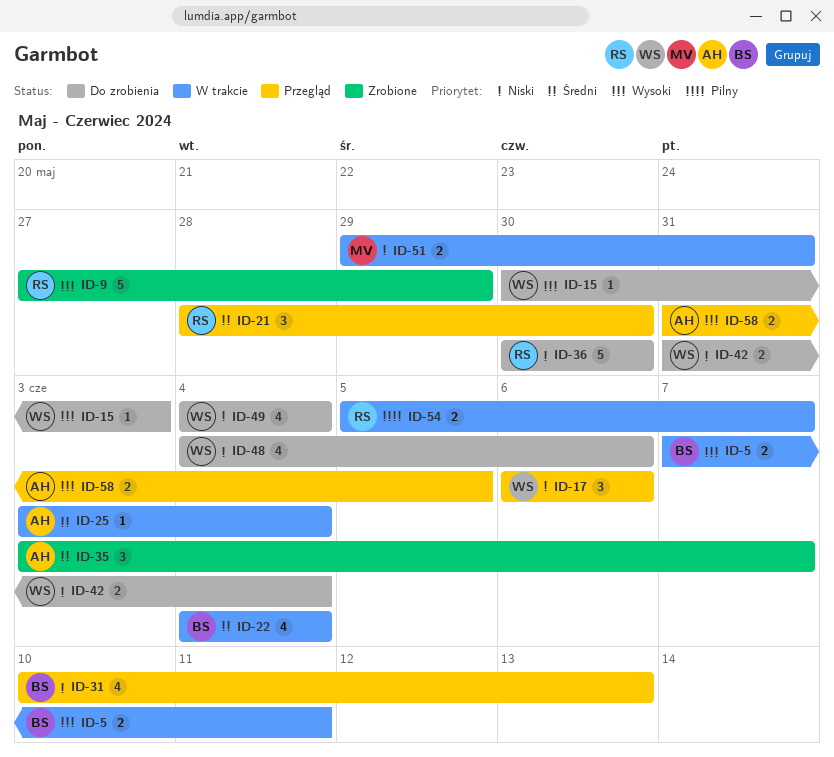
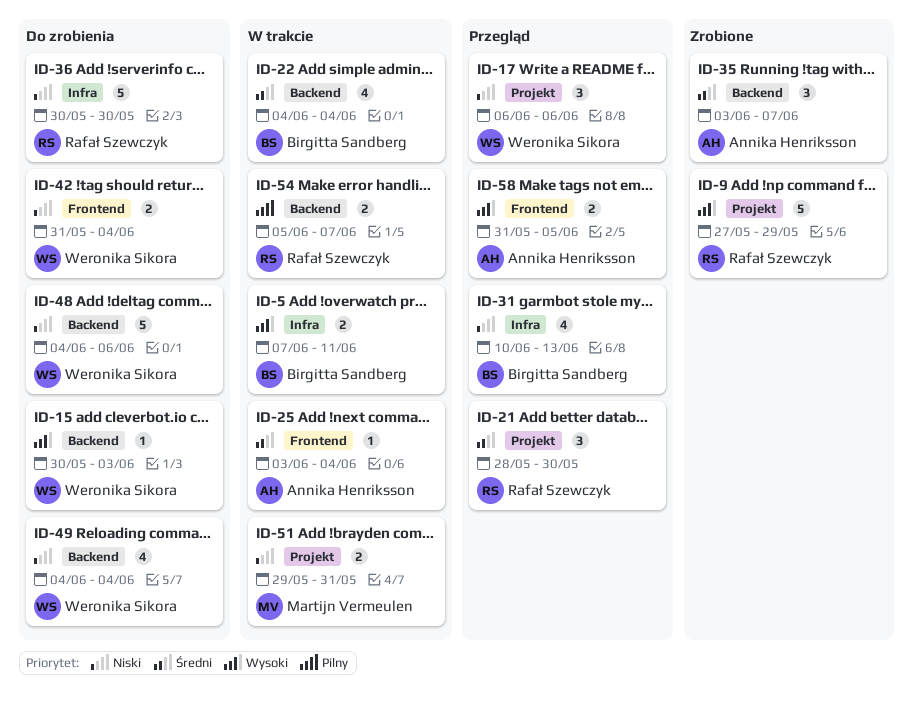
ID-48, estimate: 4 -> 5

